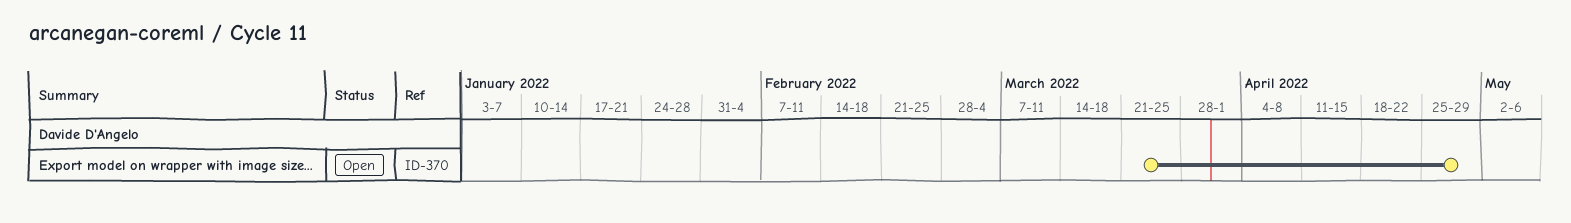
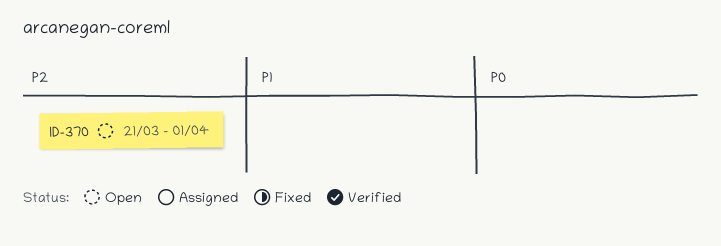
ID-370, due: Apr 29 -> Apr 1

